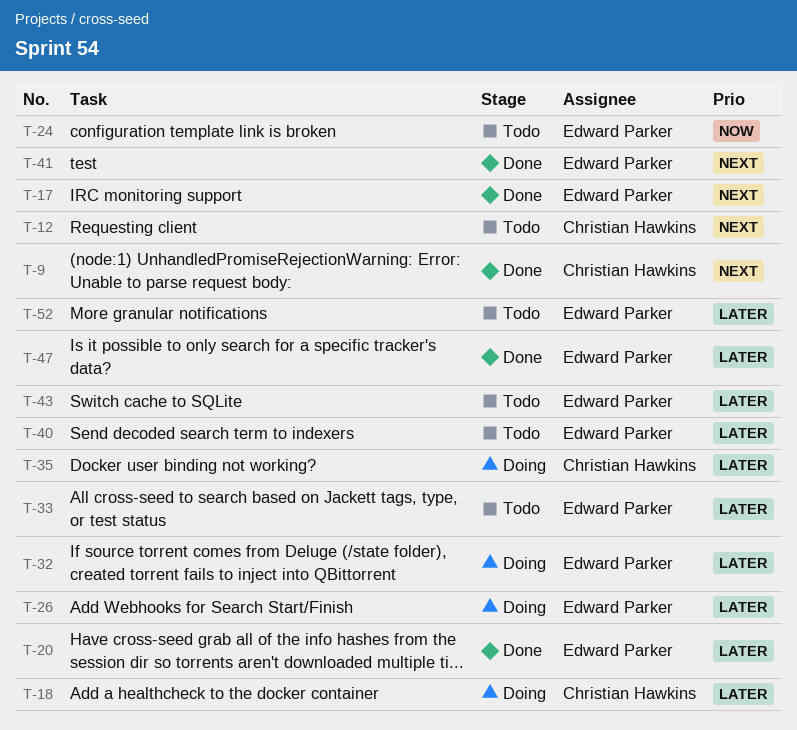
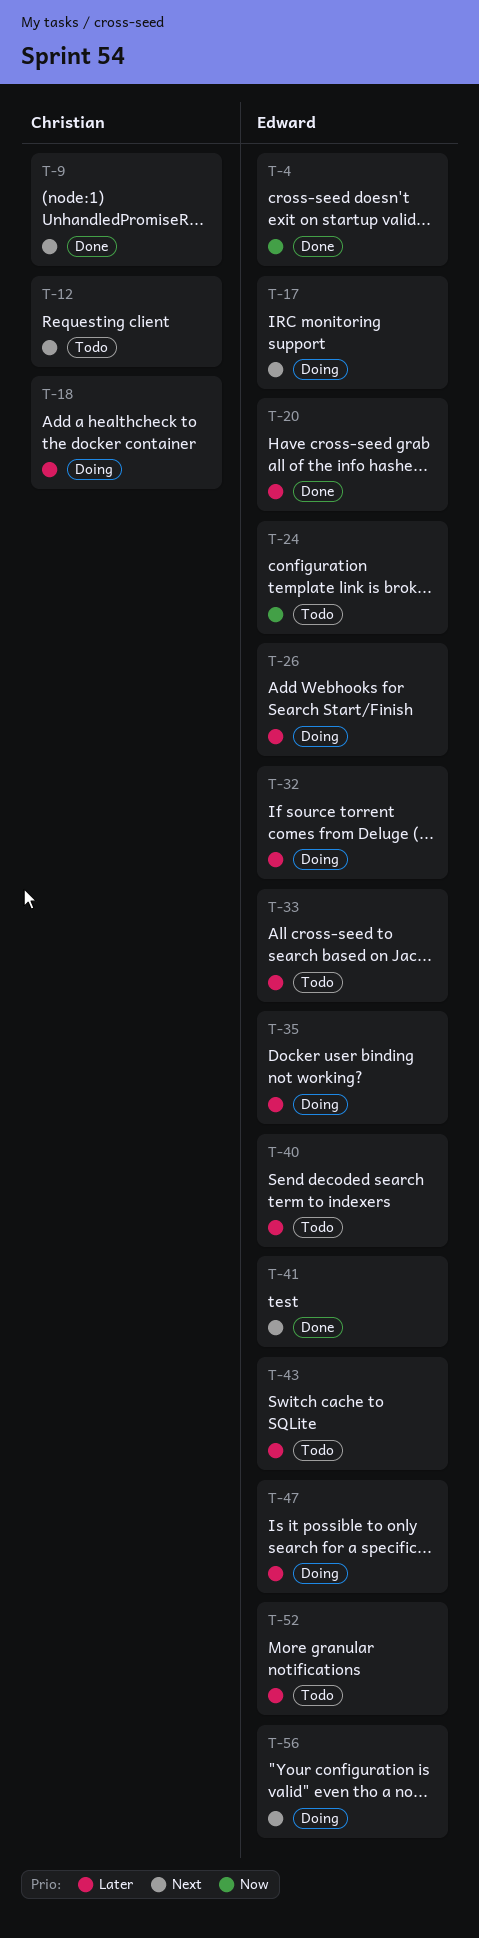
T-4: none -> present
T-17, status: Done -> Doing
T-35, owner: Christian Hawkins -> Edward Parker
T-47, status: Done -> Doing
T-56: none -> present

